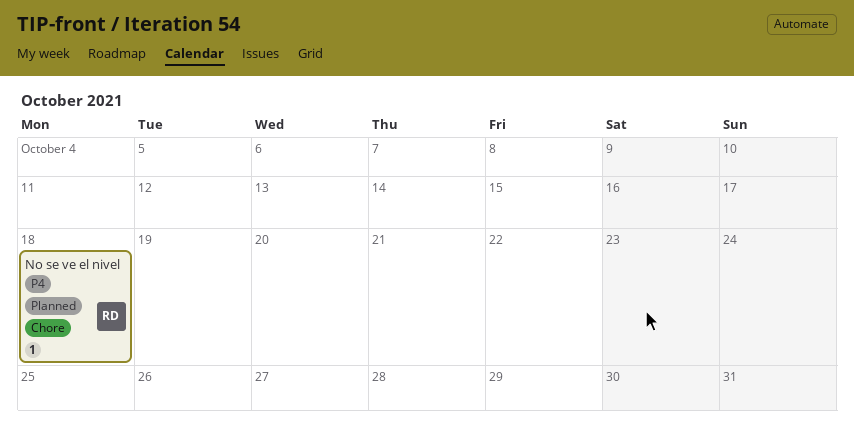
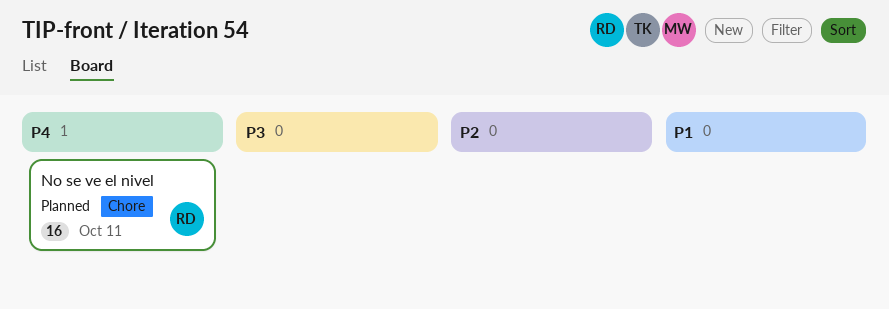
No se ve el nivel, estimate: 1 -> 16
No se ve el nivel, due: Oct 18 -> Oct 11

